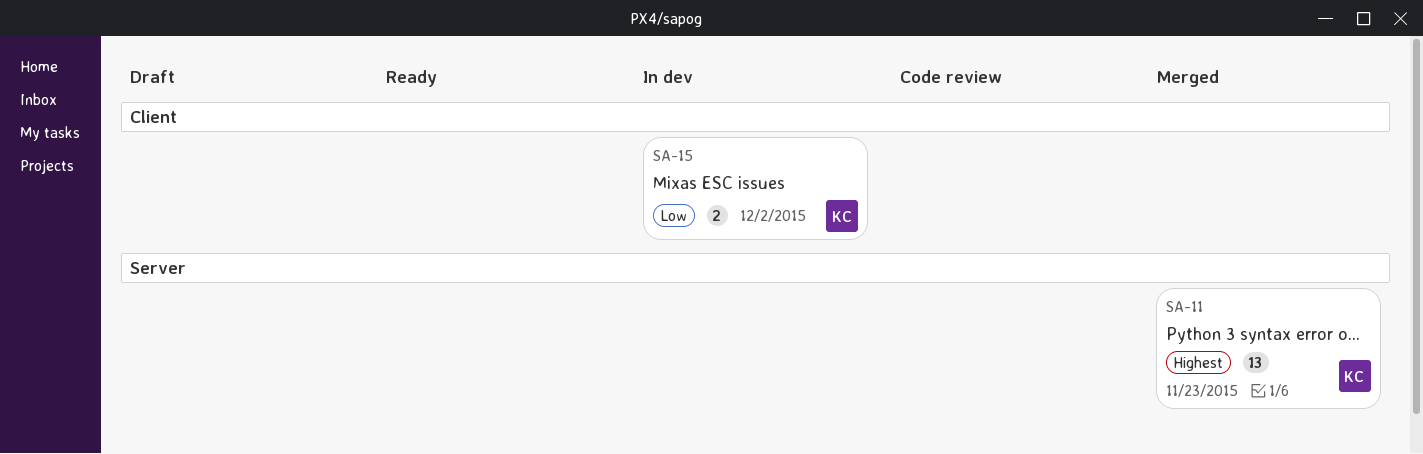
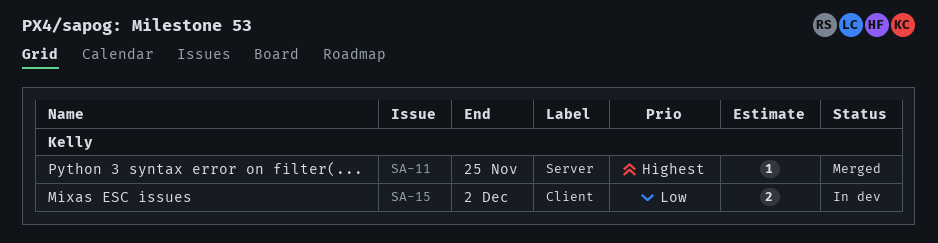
SA-11, estimate: 13 -> 1
SA-11, due: Nov 23 -> Nov 25

